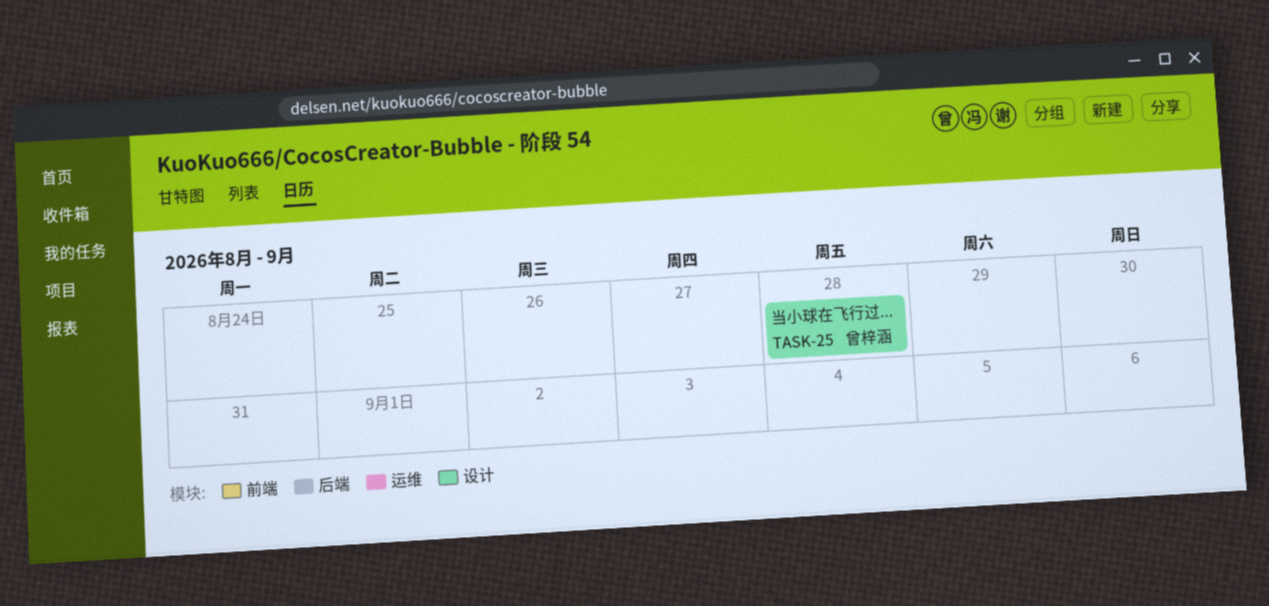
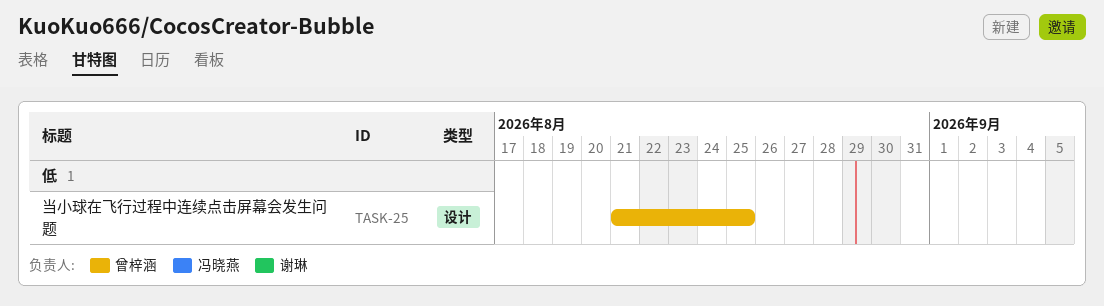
TASK-25, due: Aug 28 -> Aug 25

